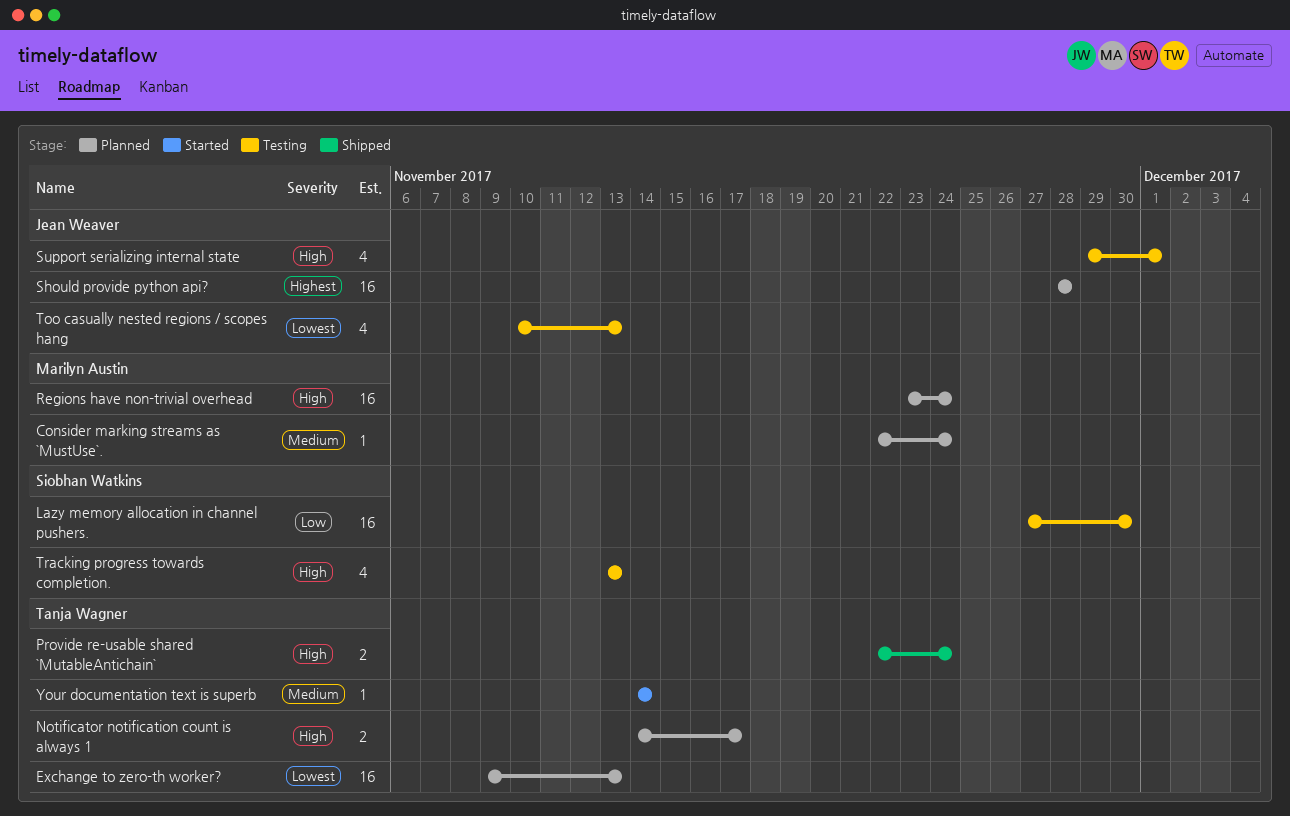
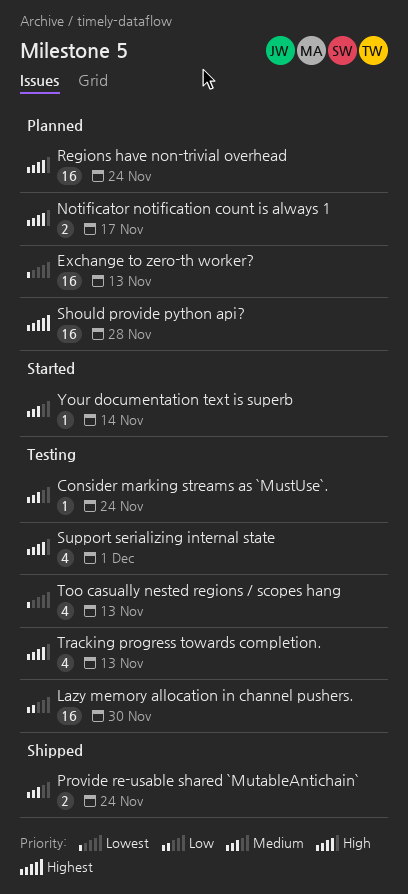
Consider marking streams as `MustUse`., status: Planned -> Testing
Provide re-usable shared `MutableAntichain`, priority: High -> Medium

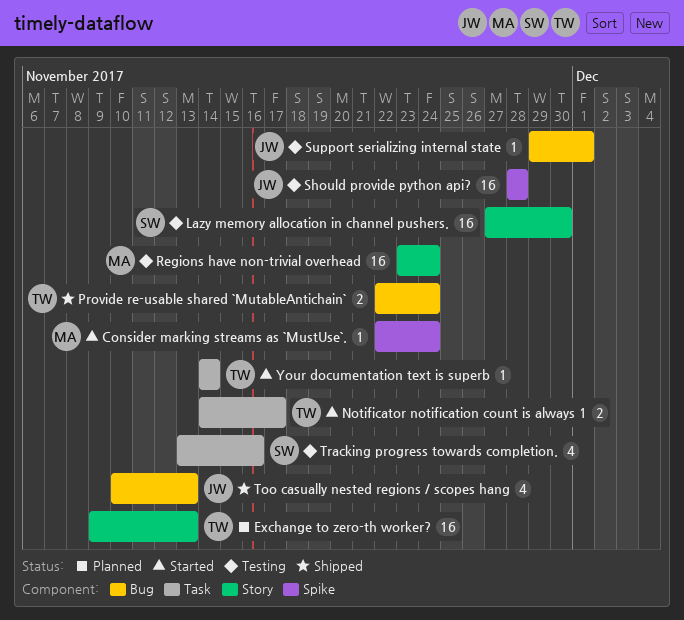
Consider marking streams as `MustUse`., status: Testing -> Started
Notificator notification count is always 1, status: Planned -> Started
Regions have non-trivial overhead, status: Planned -> Testing
Should provide python api?, status: Planned -> Testing
Support serializing internal state, estimate: 4 -> 1
Too casually nested regions / scopes hang, status: Testing -> Shipped
Tracking progress towards completion., due: Nov 13 -> Nov 16

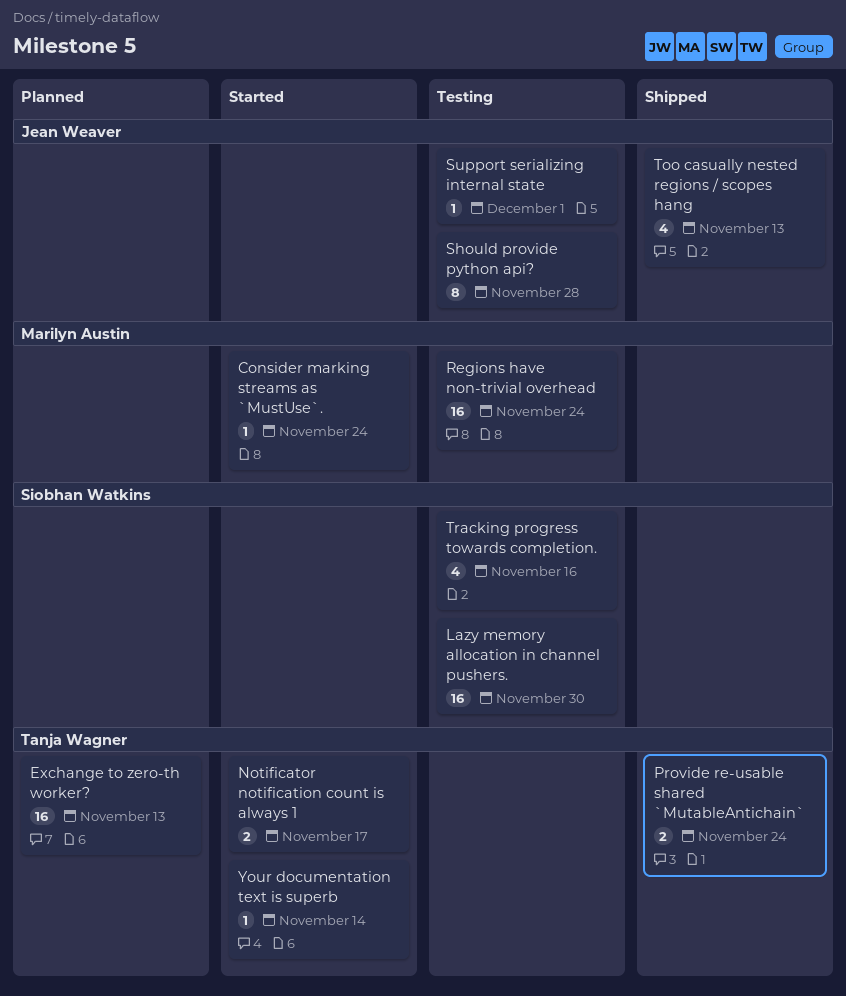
Should provide python api?, estimate: 16 -> 8

